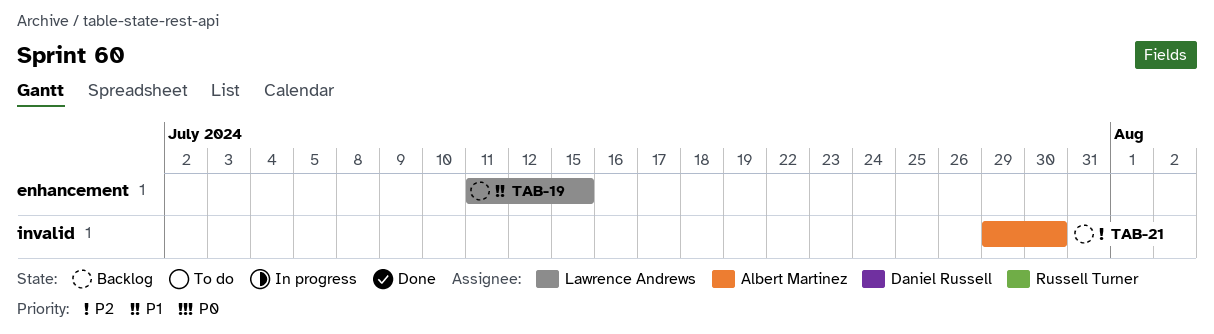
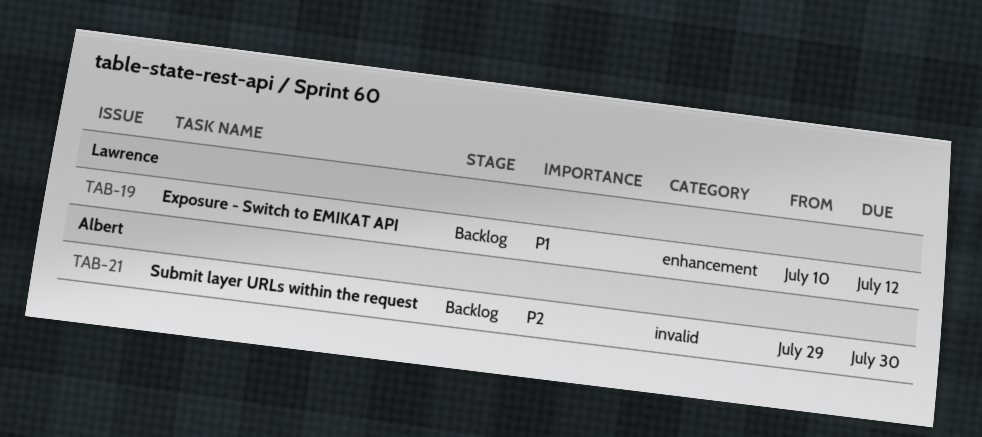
TAB-19, start: Jul 11 -> Jul 10
TAB-19, due: Jul 15 -> Jul 12

